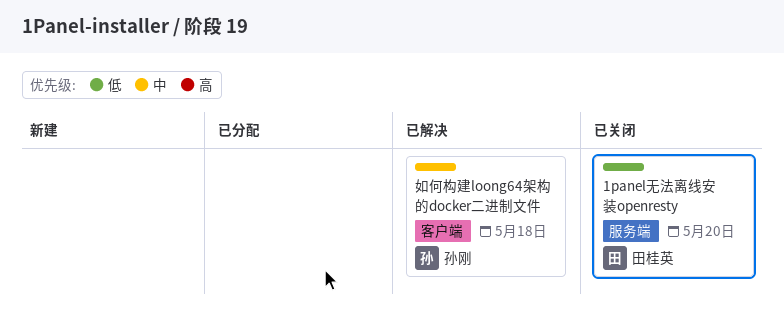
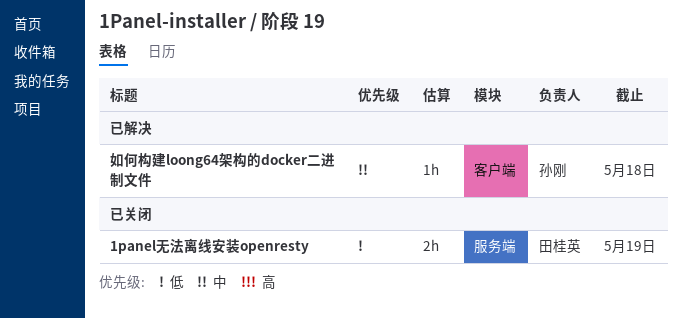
1panel无法离线安装openresty, due: May 20 -> May 19

